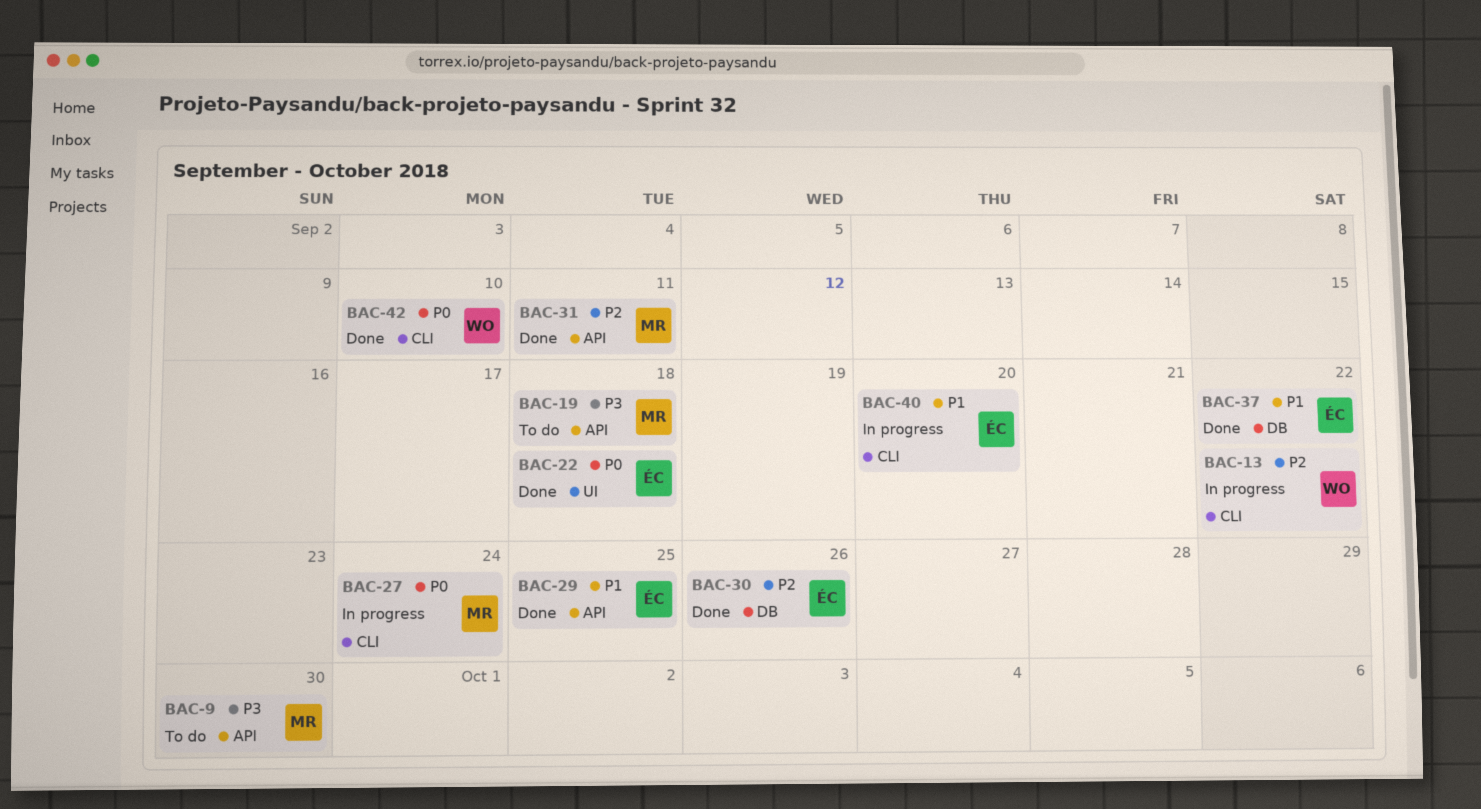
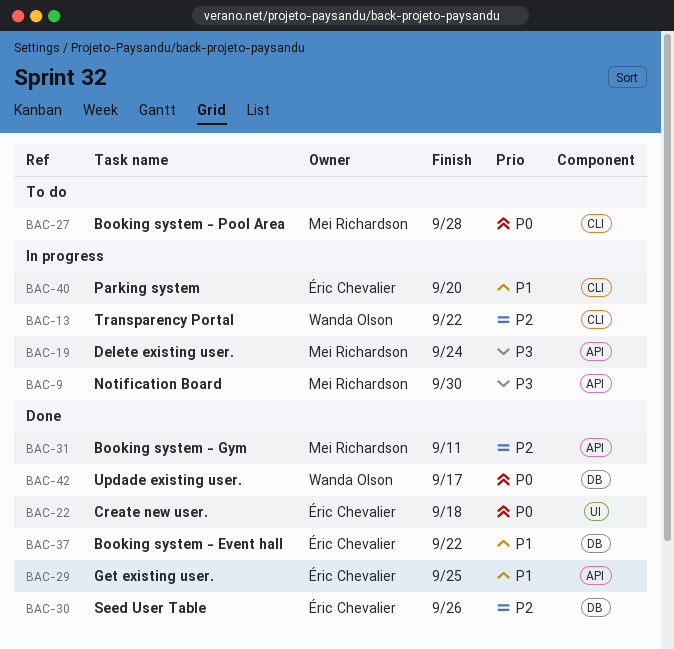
BAC-9, status: To do -> In progress
BAC-19, status: To do -> In progress
BAC-19, due: Sep 18 -> Sep 24
BAC-27, status: In progress -> To do
BAC-27, due: Sep 24 -> Sep 28
BAC-42, label: CLI -> DB
BAC-42, due: Sep 10 -> Sep 17

